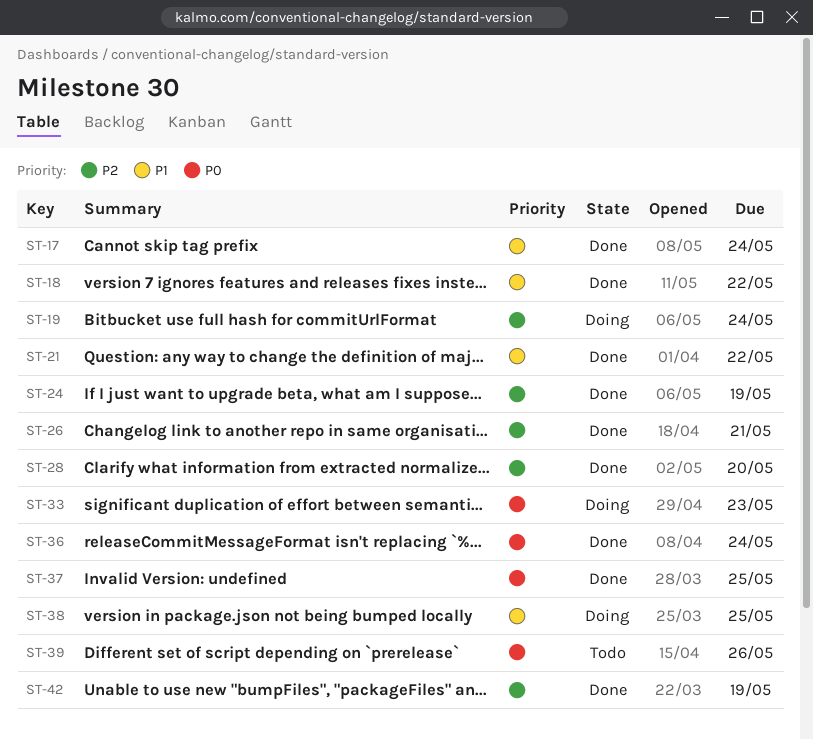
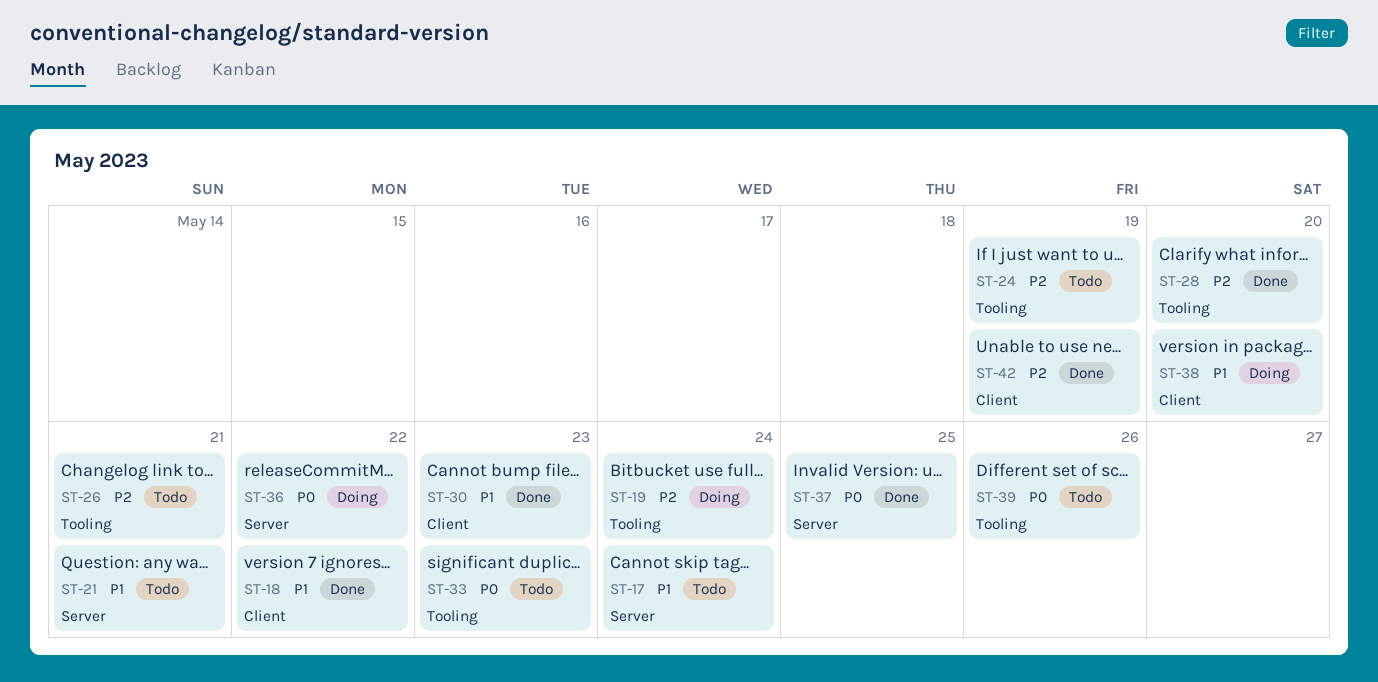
ST-17, status: Done -> Todo
ST-21, status: Done -> Todo
ST-21, due: May 22 -> May 21
ST-24, status: Done -> Todo
ST-26, status: Done -> Todo
ST-30: none -> present
ST-33, status: Doing -> Todo
ST-36, status: Done -> Doing
ST-36, due: May 24 -> May 22
ST-38, due: May 25 -> May 20

